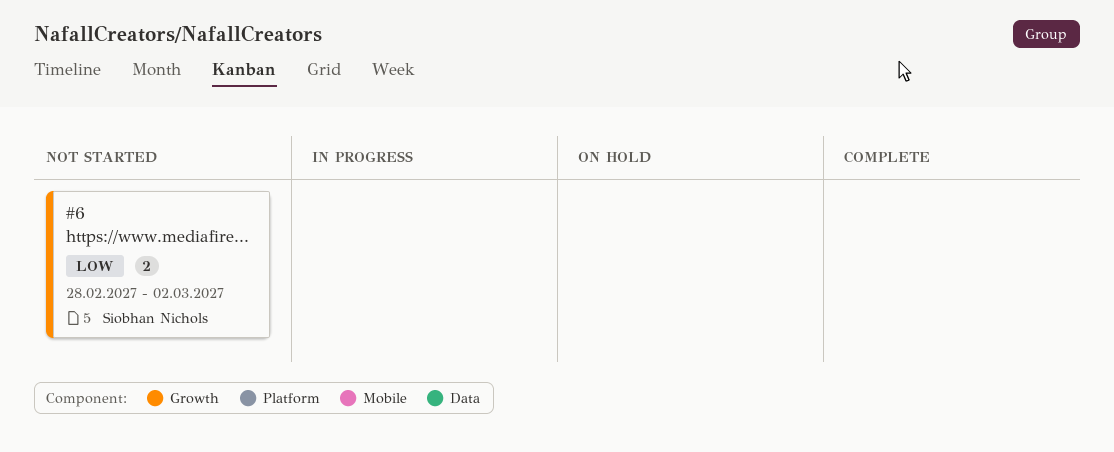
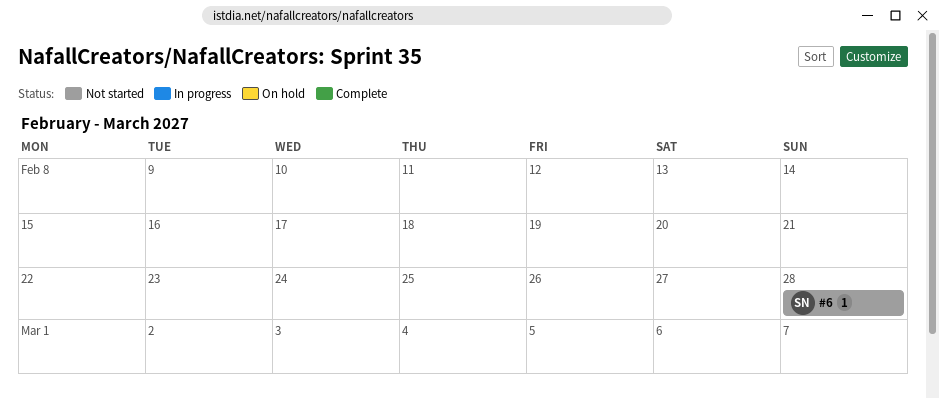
#6, estimate: 2 -> 1
#6, due: Mar 2 -> Feb 28

